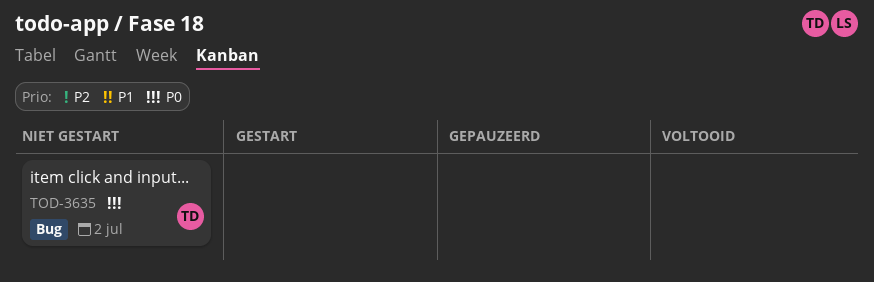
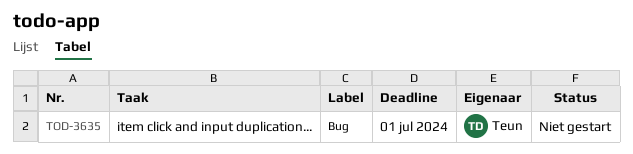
TOD-3635, due: Jul 2 -> Jul 1

